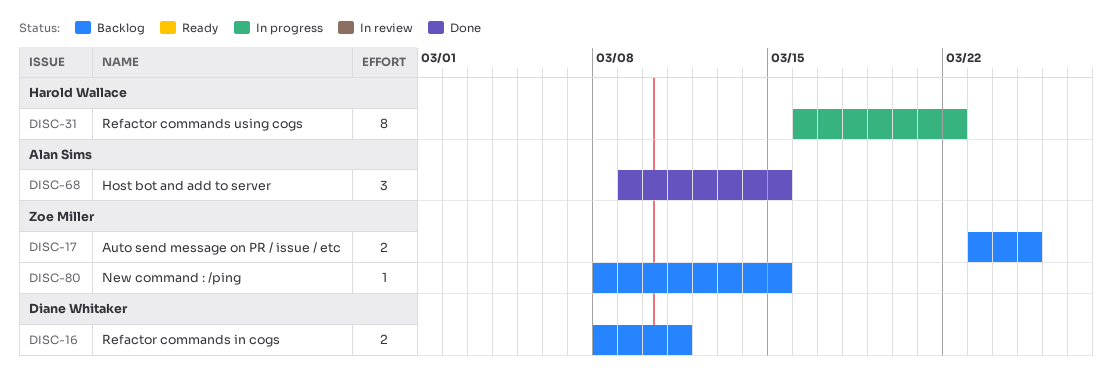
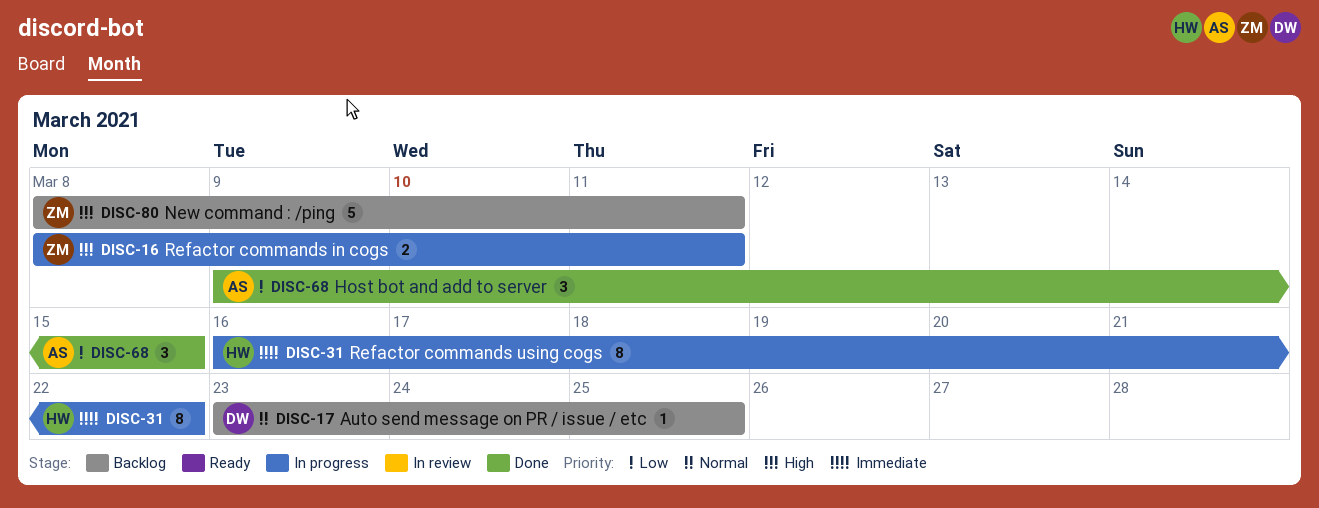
DISC-16, status: Backlog -> In progress
DISC-16, owner: Diane Whitaker -> Zoe Miller
DISC-17, owner: Zoe Miller -> Diane Whitaker
DISC-17, estimate: 2 -> 1
DISC-80, estimate: 1 -> 5
DISC-80, due: Mar 15 -> Mar 11

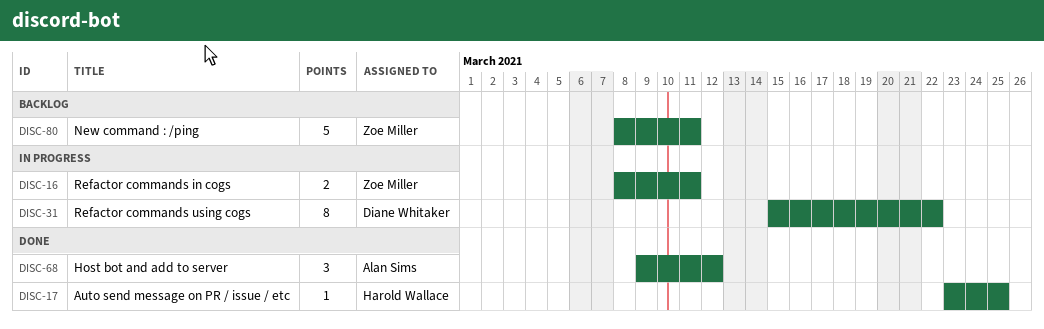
DISC-17, status: Backlog -> Done
DISC-17, owner: Diane Whitaker -> Harold Wallace
DISC-31, owner: Harold Wallace -> Diane Whitaker
DISC-31, start: Mar 16 -> Mar 15
DISC-68, due: Mar 15 -> Mar 12

